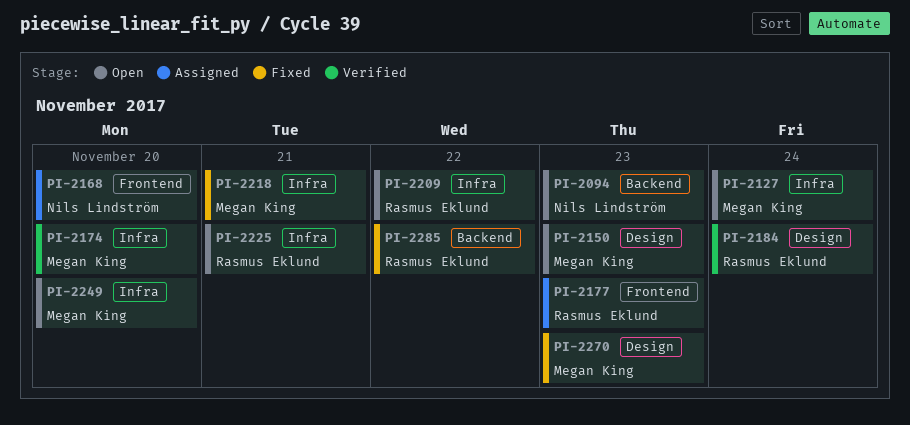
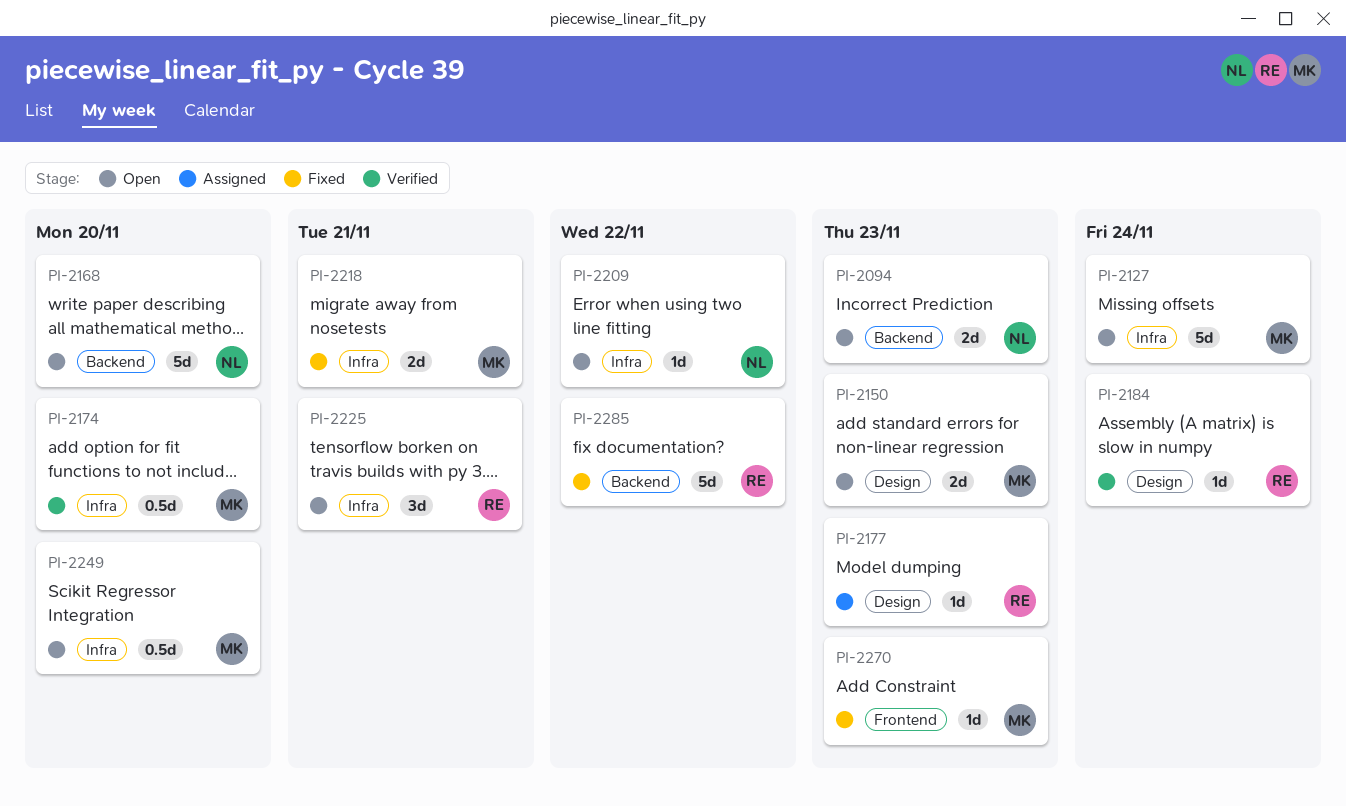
PI-2168, status: Assigned -> Open
PI-2168, label: Frontend -> Backend
PI-2177, label: Frontend -> Design
PI-2209, owner: Rasmus Eklund -> Nils Lindström
PI-2270, label: Design -> Frontend

